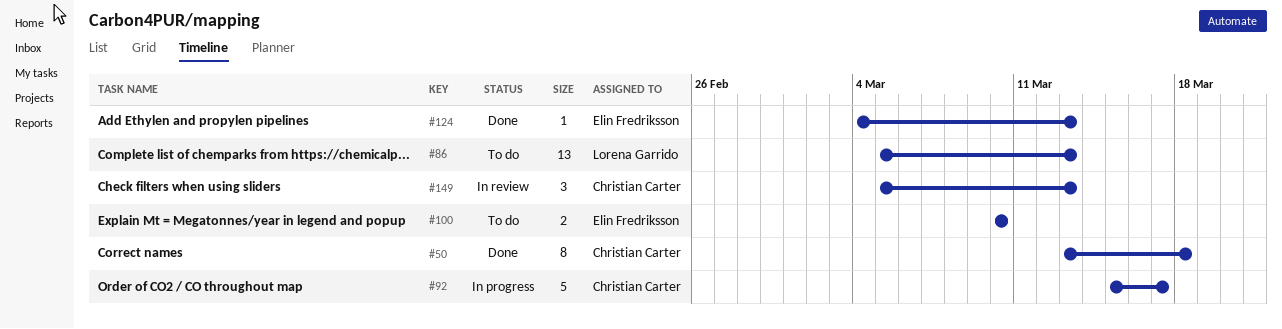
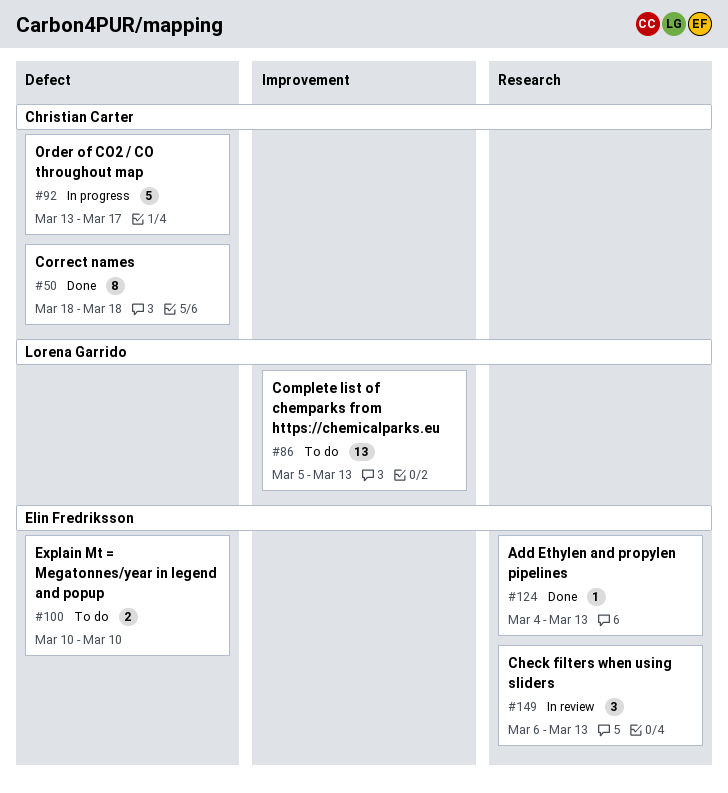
#50, start: Mar 13 -> Mar 18
#92, start: Mar 15 -> Mar 13
#149, owner: Christian Carter -> Elin Fredriksson
#149, start: Mar 5 -> Mar 6

